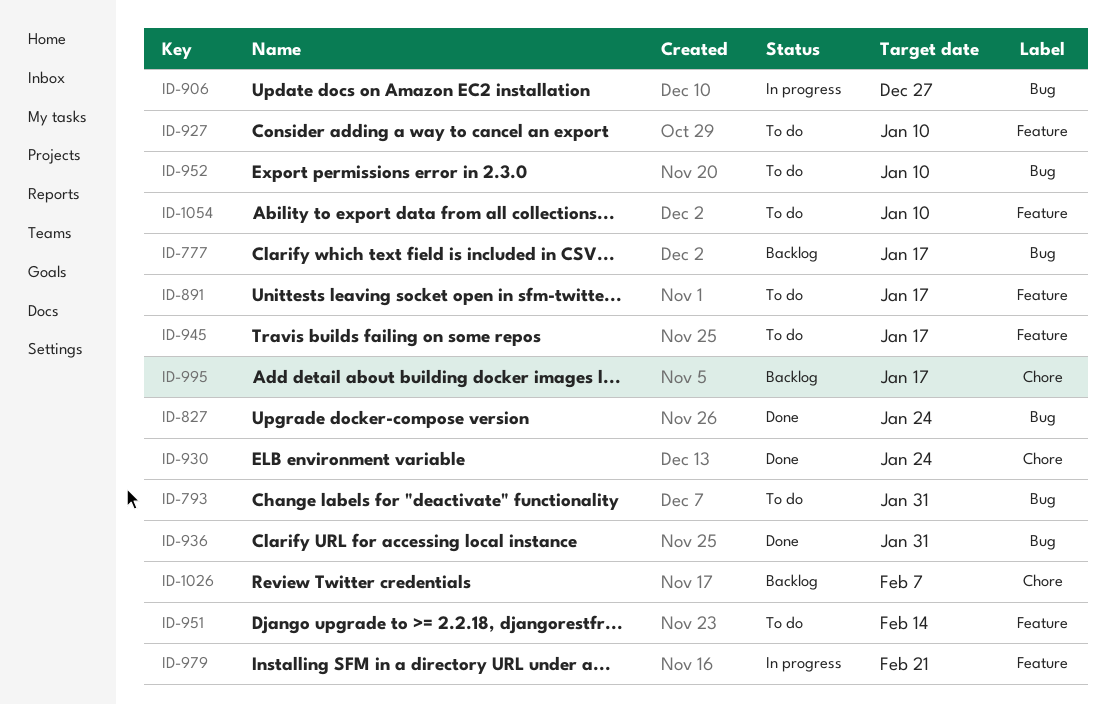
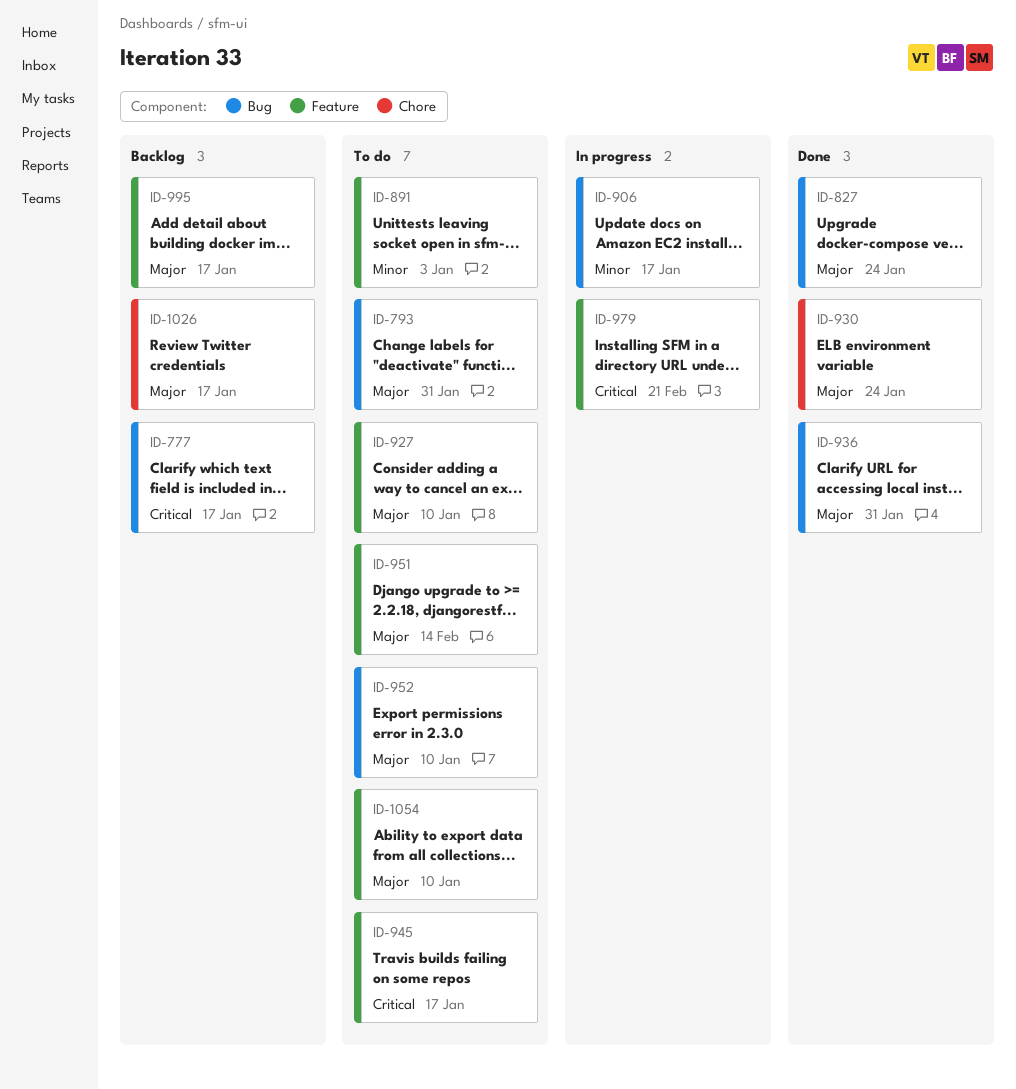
ID-891, due: Jan 17 -> Jan 3
ID-906, due: Dec 27 -> Jan 17
ID-995, label: Chore -> Feature
ID-1026, due: Feb 7 -> Jan 17

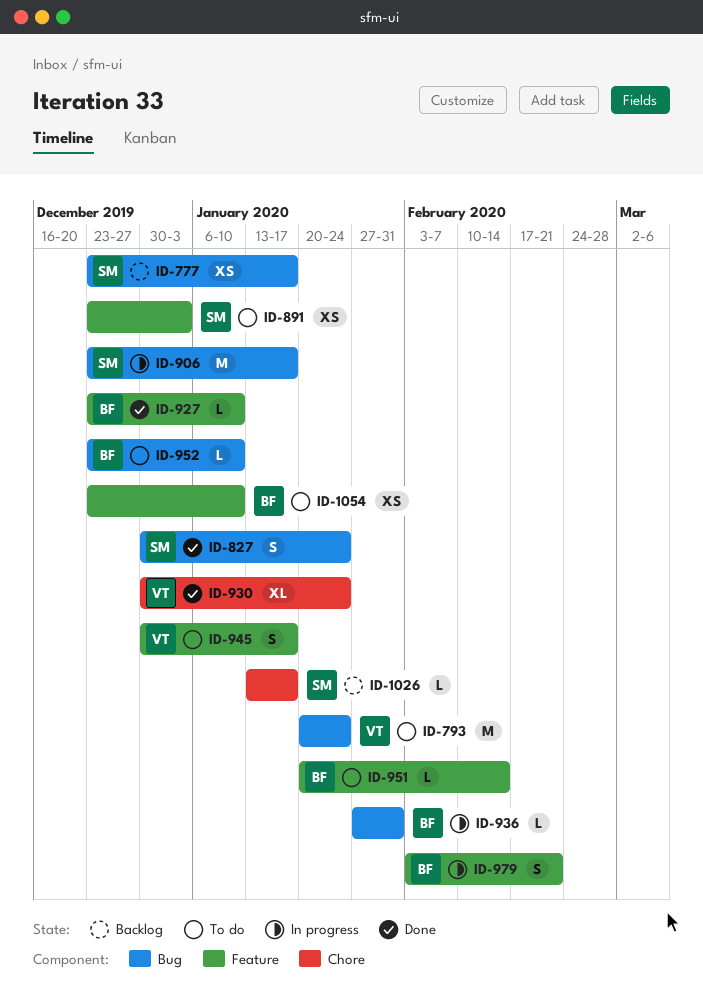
ID-793, due: Jan 31 -> Jan 24
ID-927, status: To do -> Done
ID-936, status: Done -> In progress
ID-995: present -> none

